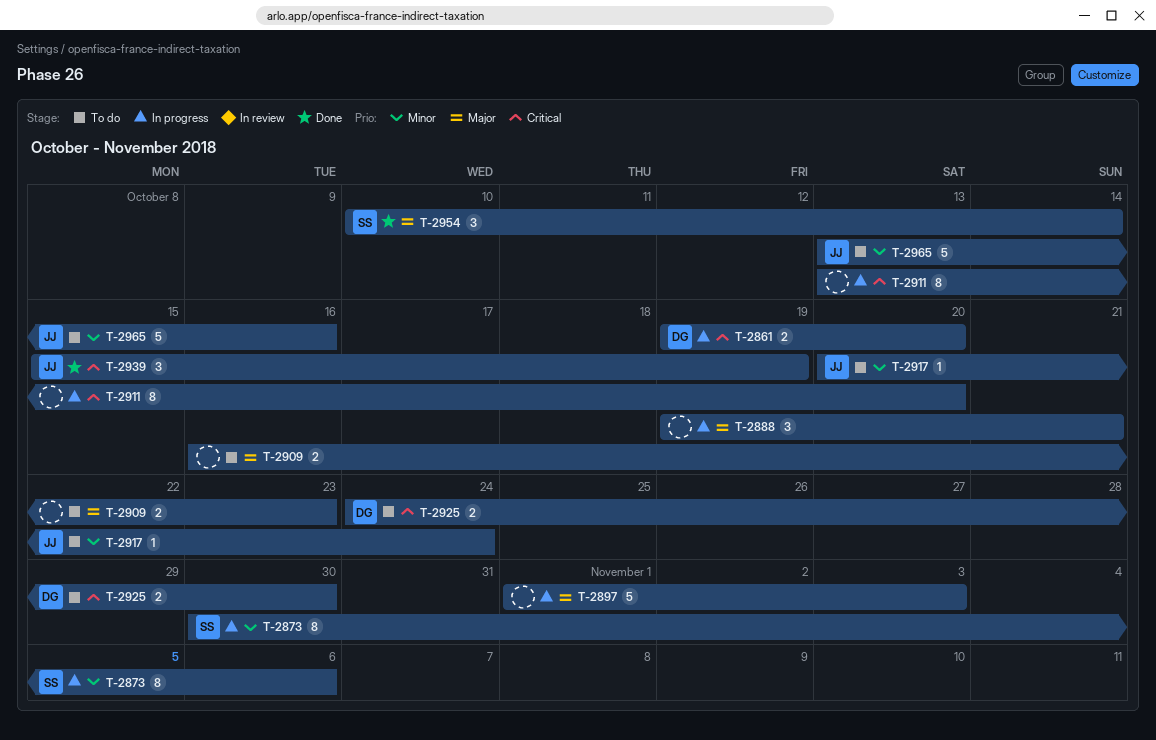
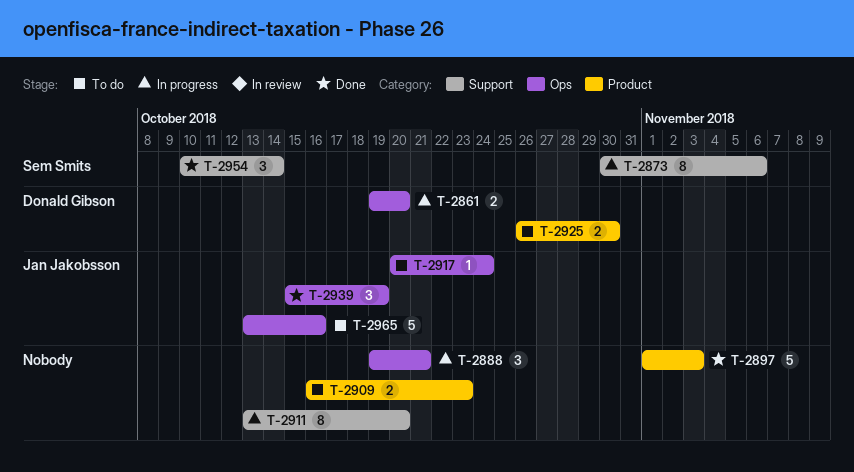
T-2897, status: In progress -> Done
T-2925, start: Oct 24 -> Oct 26

